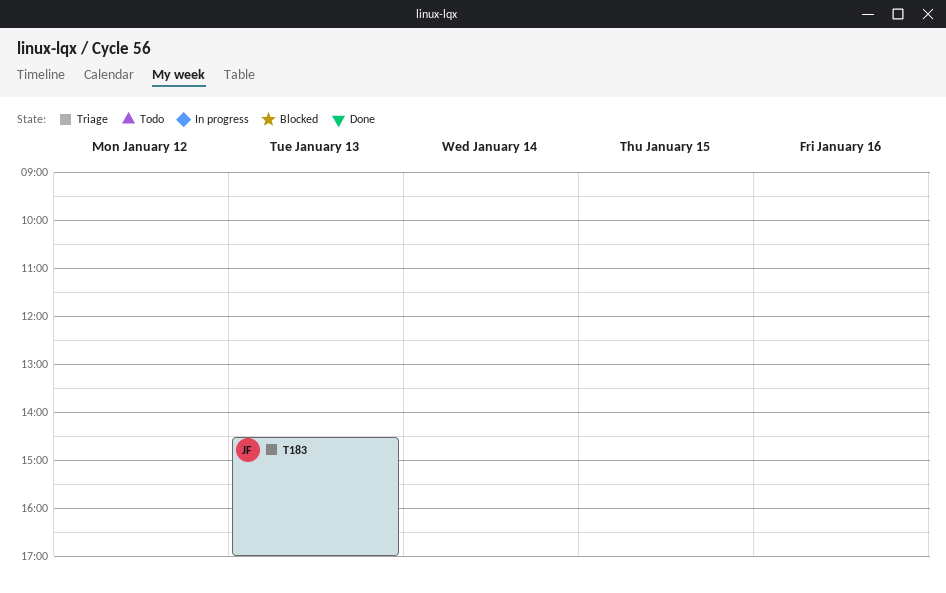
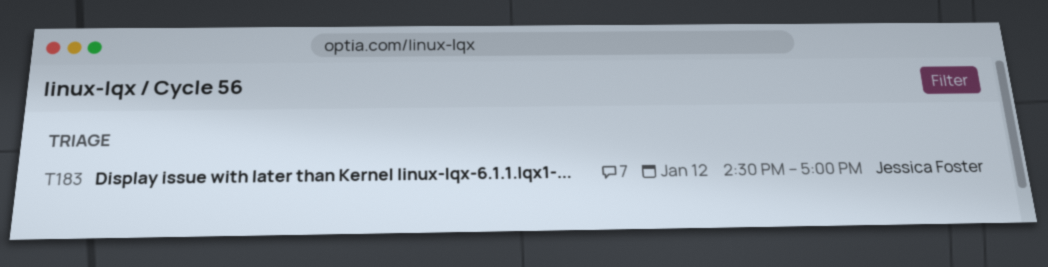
T183, day: Jan 13 -> Jan 12

